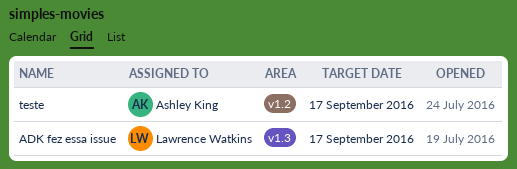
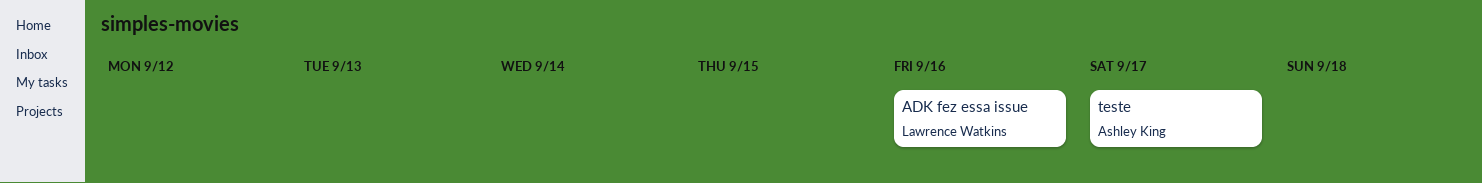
ADK fez essa issue, due: Sep 17 -> Sep 16

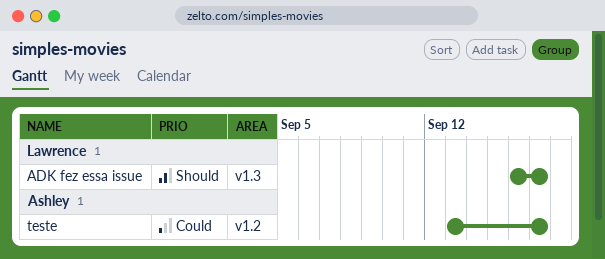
ADK fez essa issue, due: Sep 16 -> Sep 17

